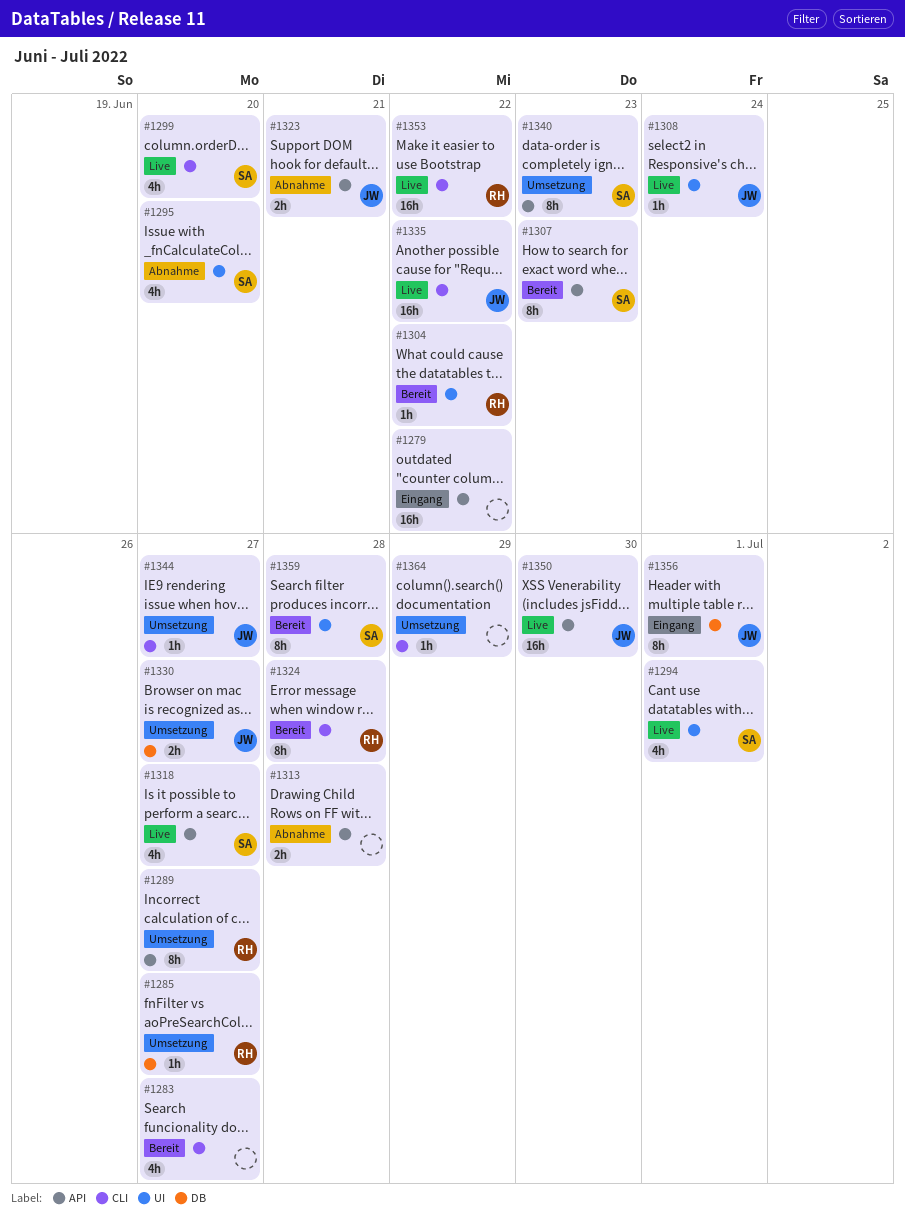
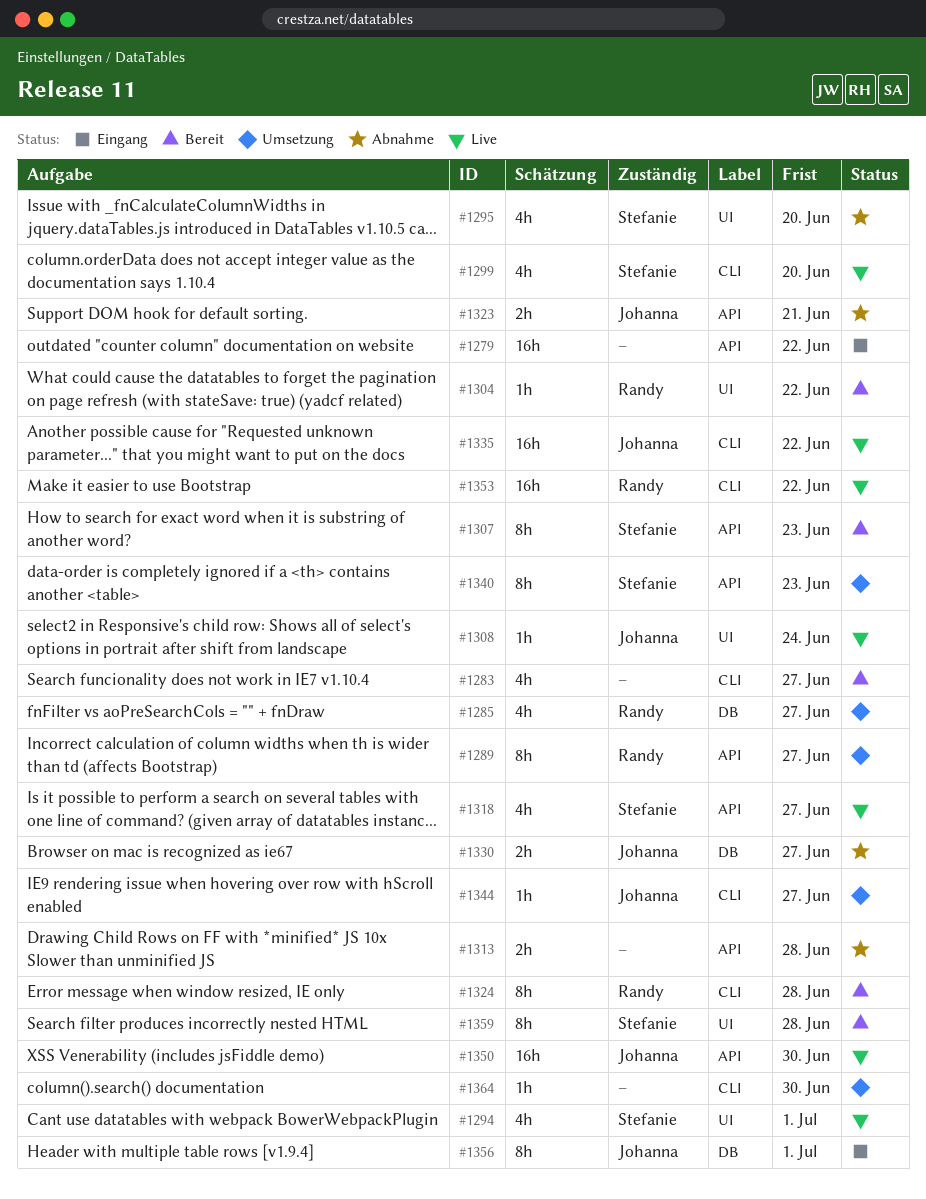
#1285, estimate: 1h -> 4h
#1330, status: Umsetzung -> Abnahme
#1364, due: Jun 29 -> Jun 30

